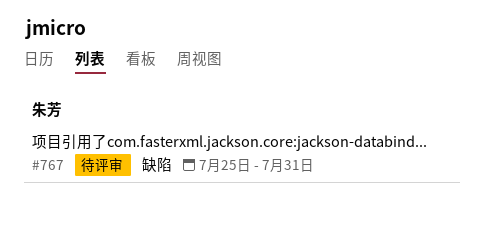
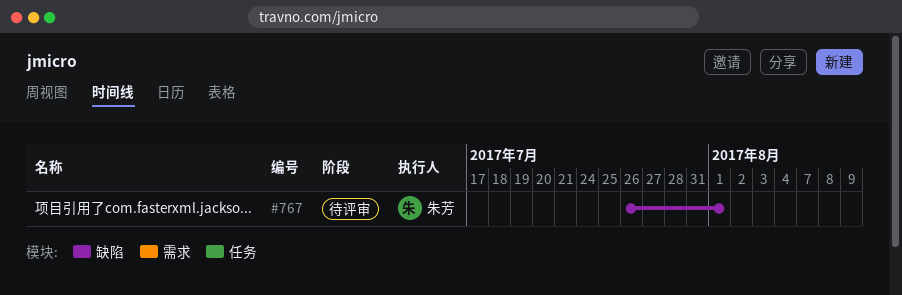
#767, start: Jul 25 -> Jul 26
#767, due: Jul 31 -> Aug 1

